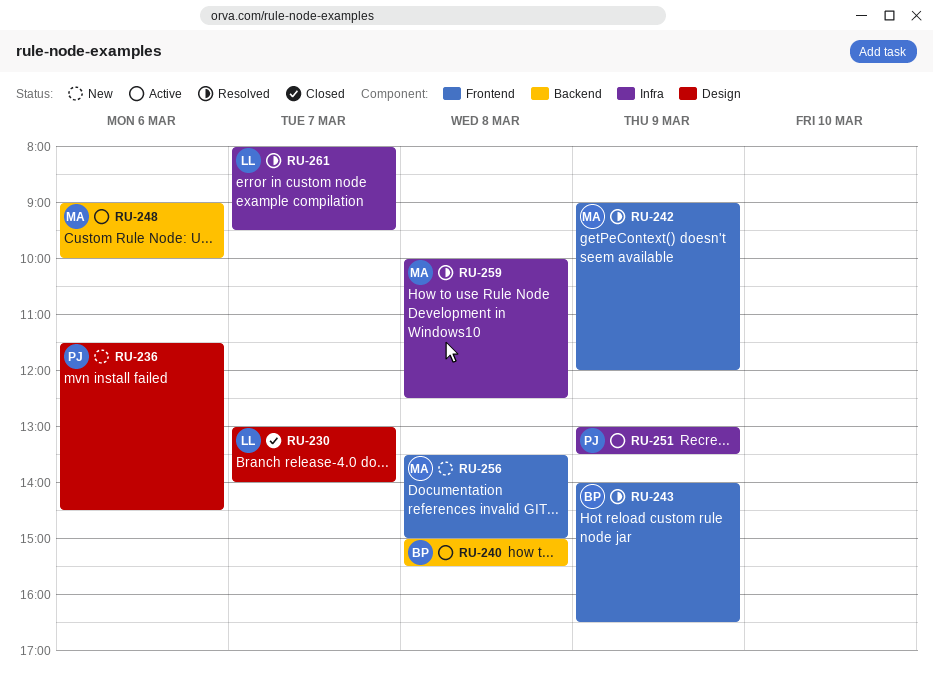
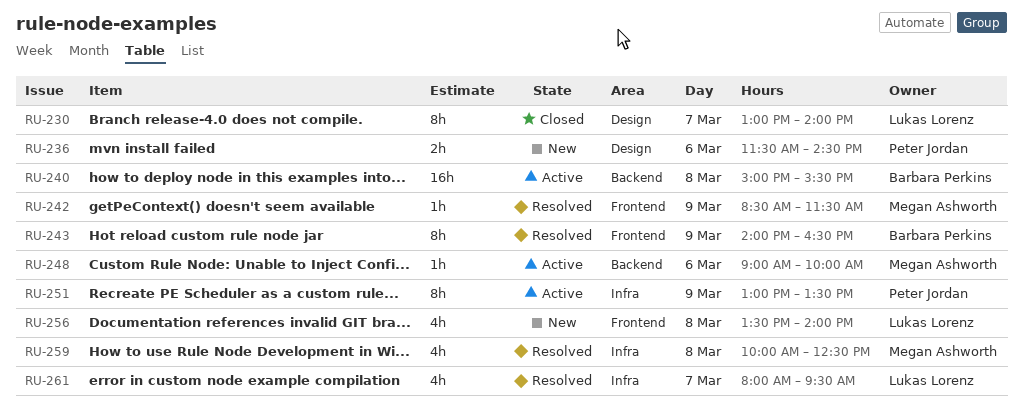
RU-242, begins: 09:00 -> 08:30
RU-242, ends: 12:00 -> 11:30
RU-256, owner: Megan Ashworth -> Lukas Lorenz
RU-256, ends: 15:00 -> 14:00

